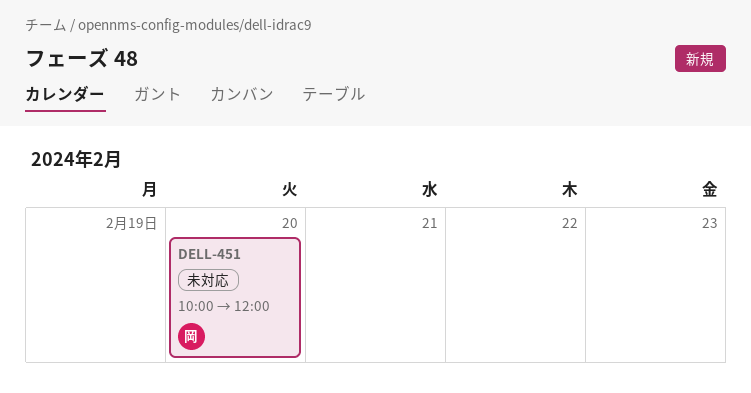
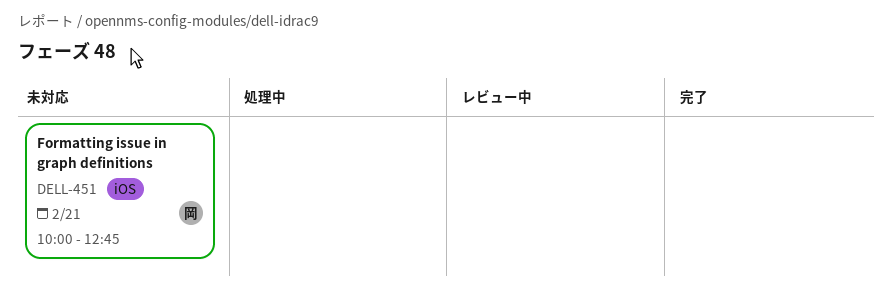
DELL-451, day: Feb 20 -> Feb 21
DELL-451, ends: 12:00 -> 12:45

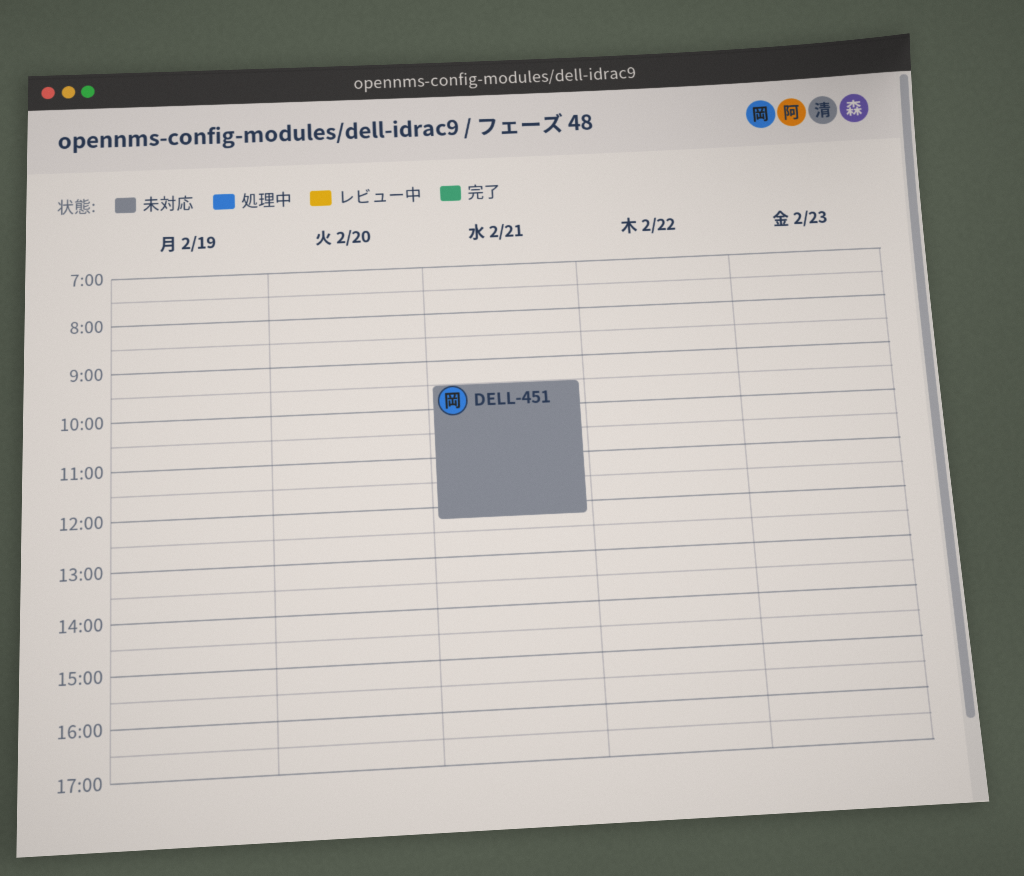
DELL-451, begins: 10:00 -> 09:30
DELL-451, ends: 12:45 -> 12:15

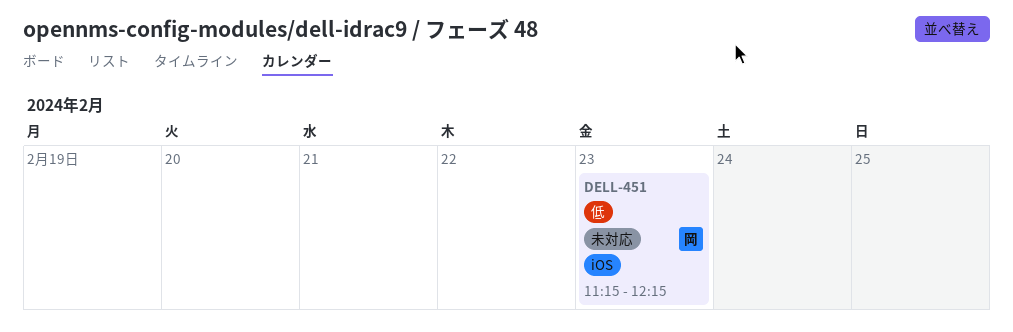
DELL-451, day: Feb 21 -> Feb 23
DELL-451, begins: 09:30 -> 11:15

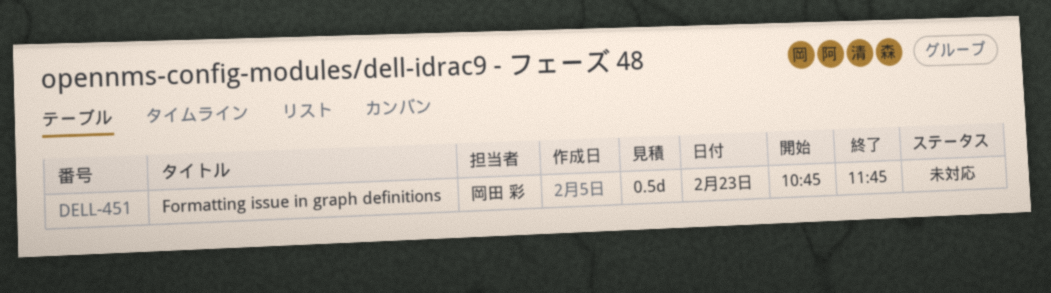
DELL-451, begins: 11:15 -> 10:45
DELL-451, ends: 12:15 -> 11:45

